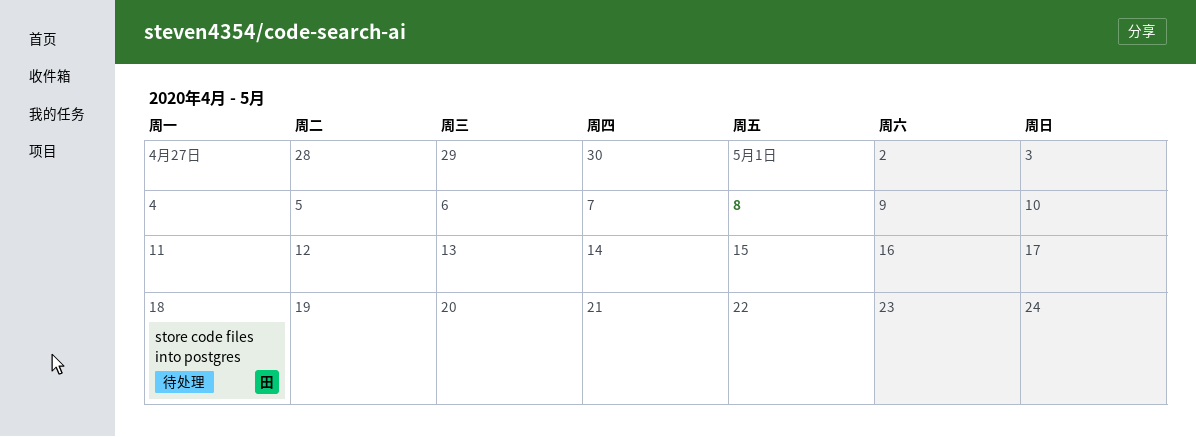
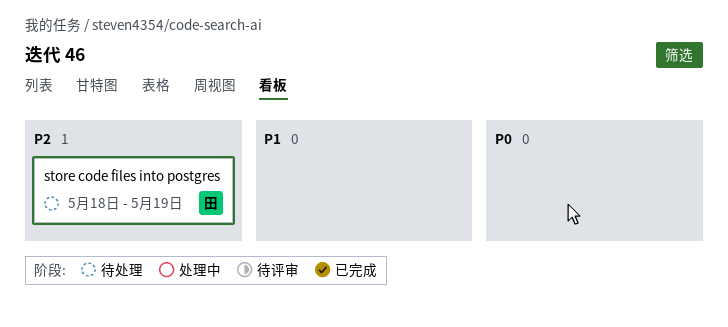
store code files into postgres, due: May 18 -> May 19

